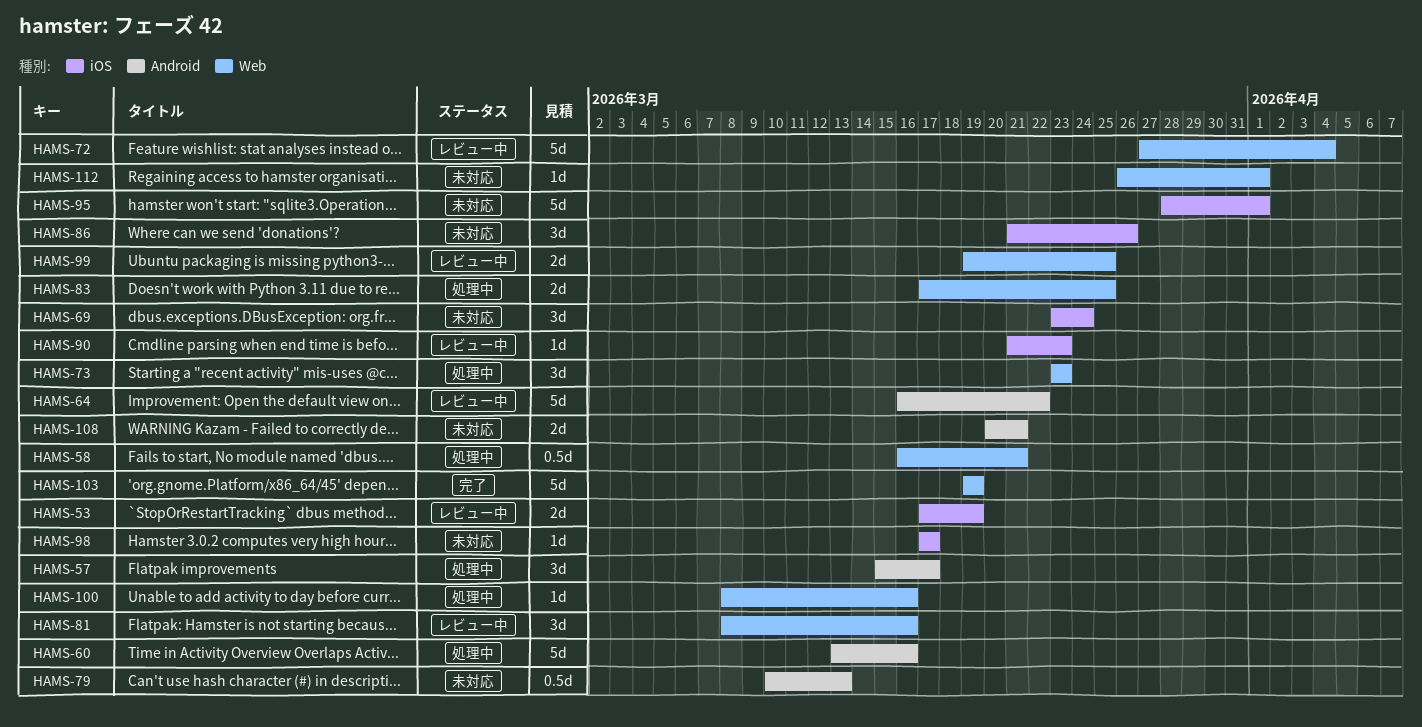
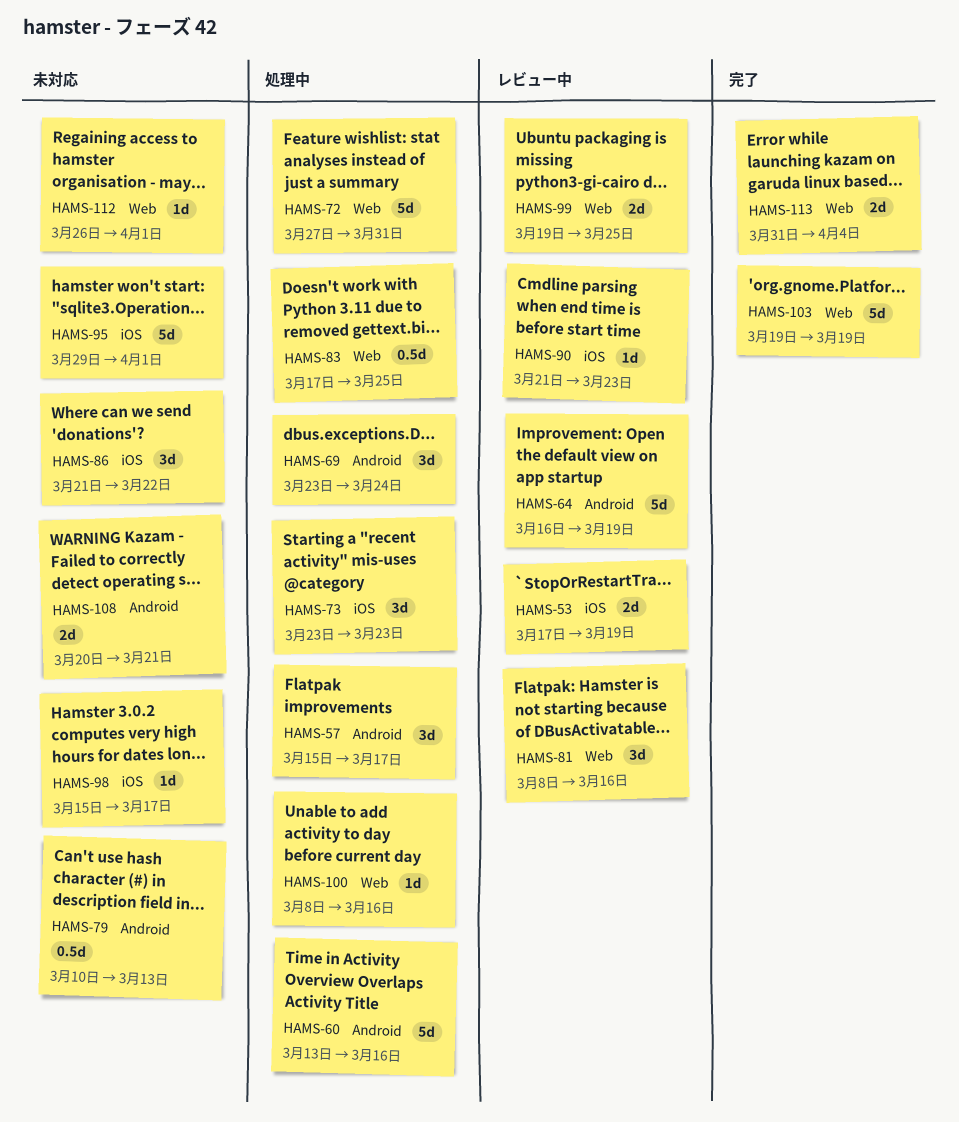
HAMS-58: present -> none
HAMS-64, due: Mar 22 -> Mar 19
HAMS-69, status: 未対応 -> 処理中
HAMS-69, label: iOS -> Android
HAMS-72, status: レビュー中 -> 処理中
HAMS-72, due: Apr 4 -> Mar 31
HAMS-73, label: Web -> iOS
HAMS-83, estimate: 2d -> 0.5d
HAMS-86, due: Mar 26 -> Mar 22
HAMS-95, start: Mar 28 -> Mar 29
HAMS-98, start: Mar 17 -> Mar 15
HAMS-113: none -> present

